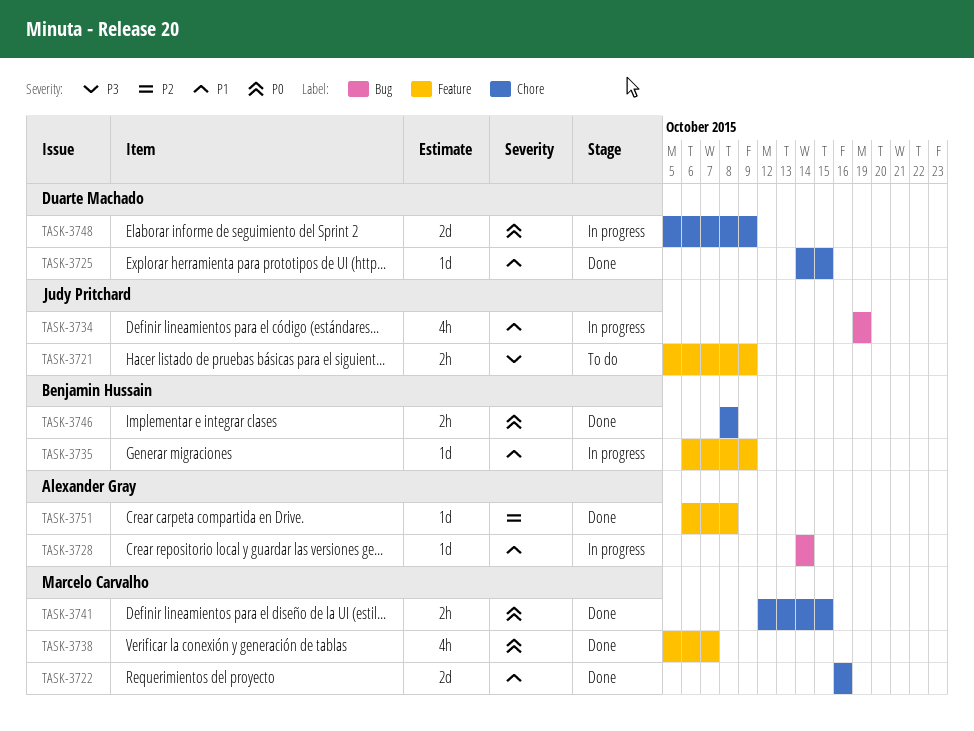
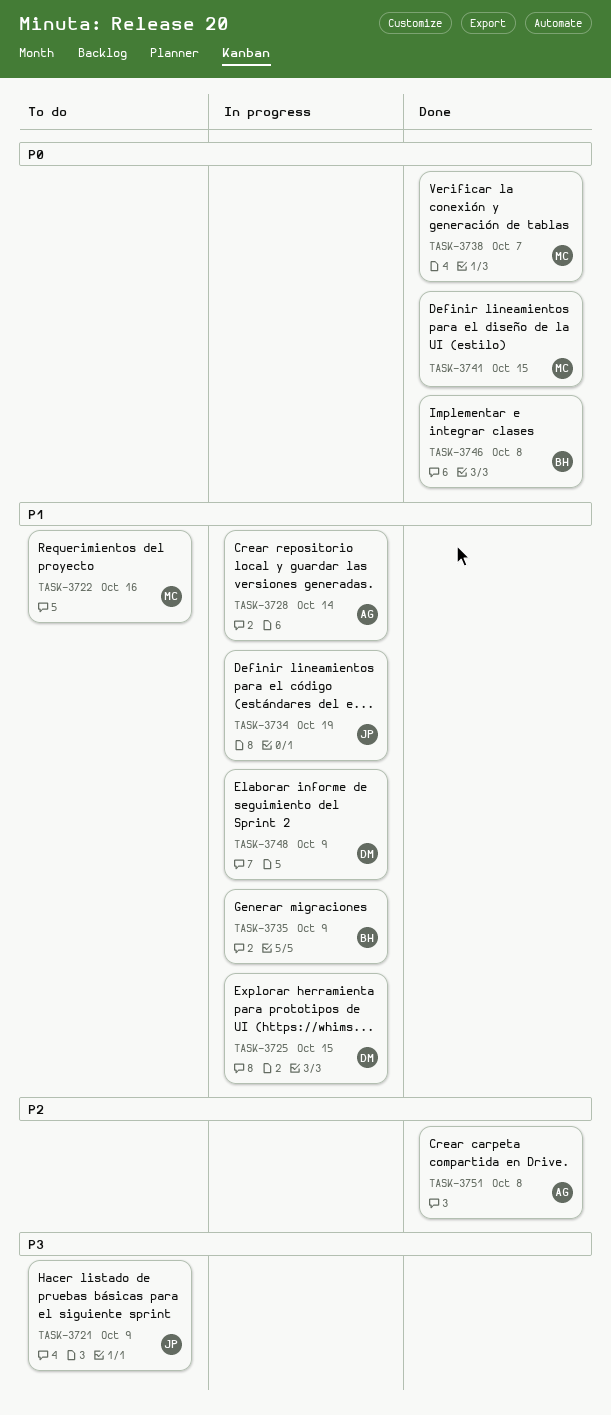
TASK-3722, status: Done -> To do
TASK-3725, status: Done -> In progress
TASK-3748, priority: P0 -> P1

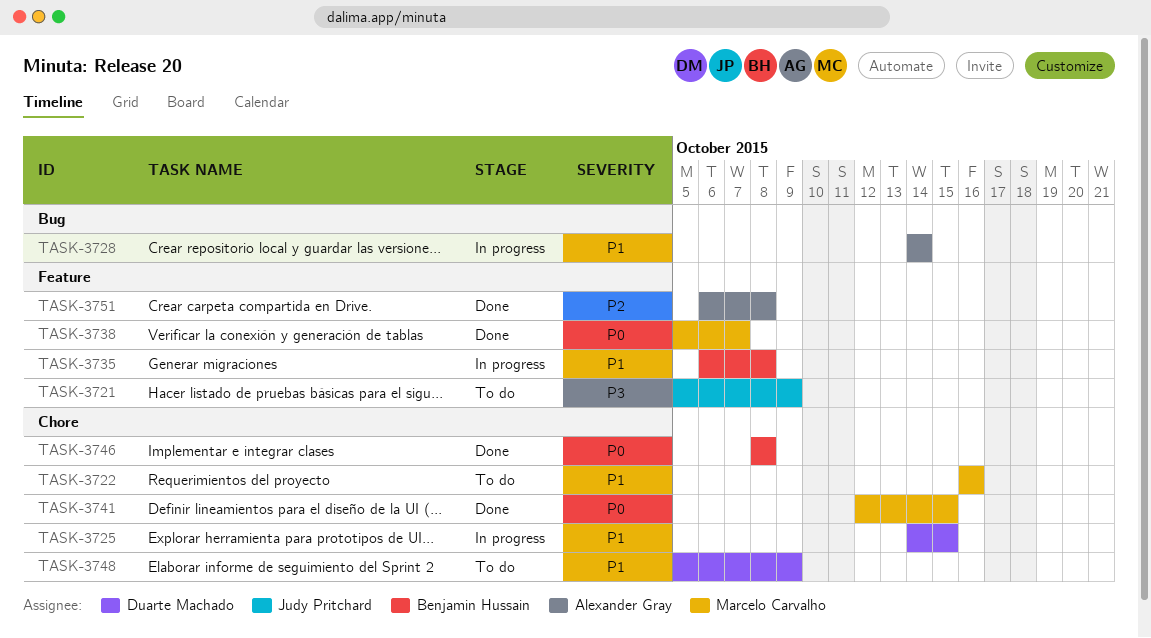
TASK-3734: present -> none
TASK-3735, due: Oct 9 -> Oct 8
TASK-3748, status: In progress -> To do

